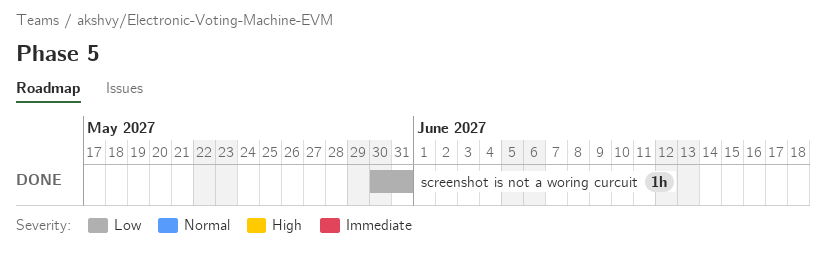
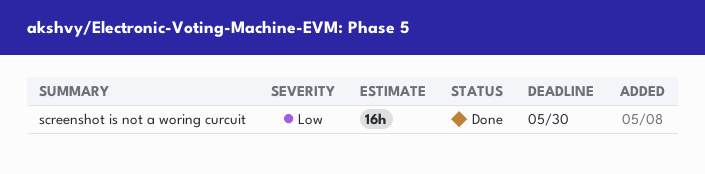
screenshot is not a woring curcuit, estimate: 1h -> 16h
screenshot is not a woring curcuit, due: May 31 -> May 30

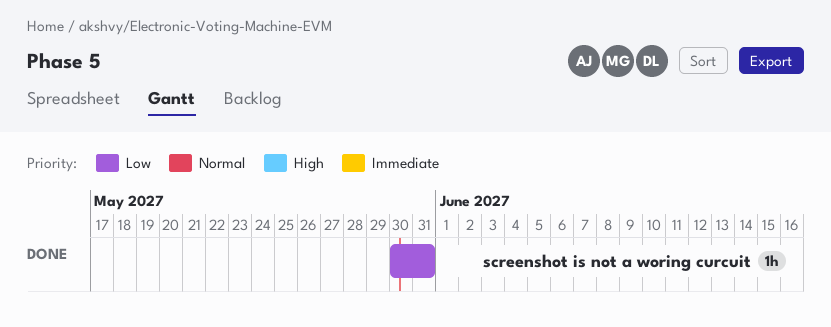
screenshot is not a woring curcuit, estimate: 16h -> 1h
screenshot is not a woring curcuit, due: May 30 -> May 31

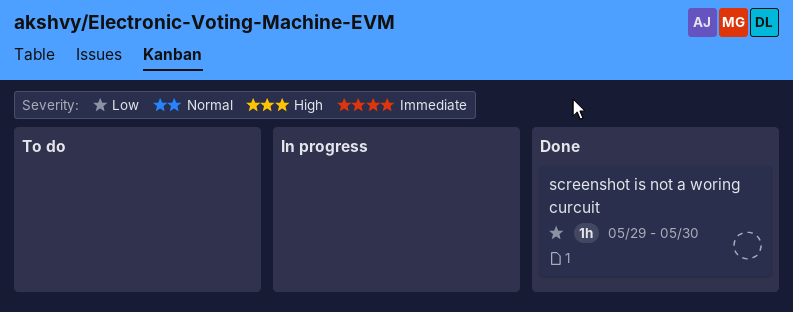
screenshot is not a woring curcuit, start: May 30 -> May 29
screenshot is not a woring curcuit, due: May 31 -> May 30

